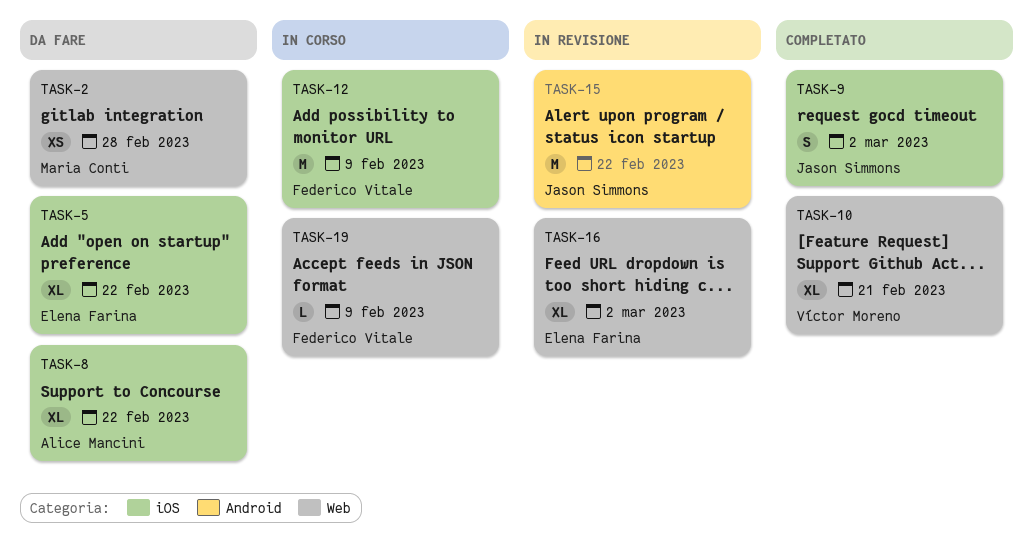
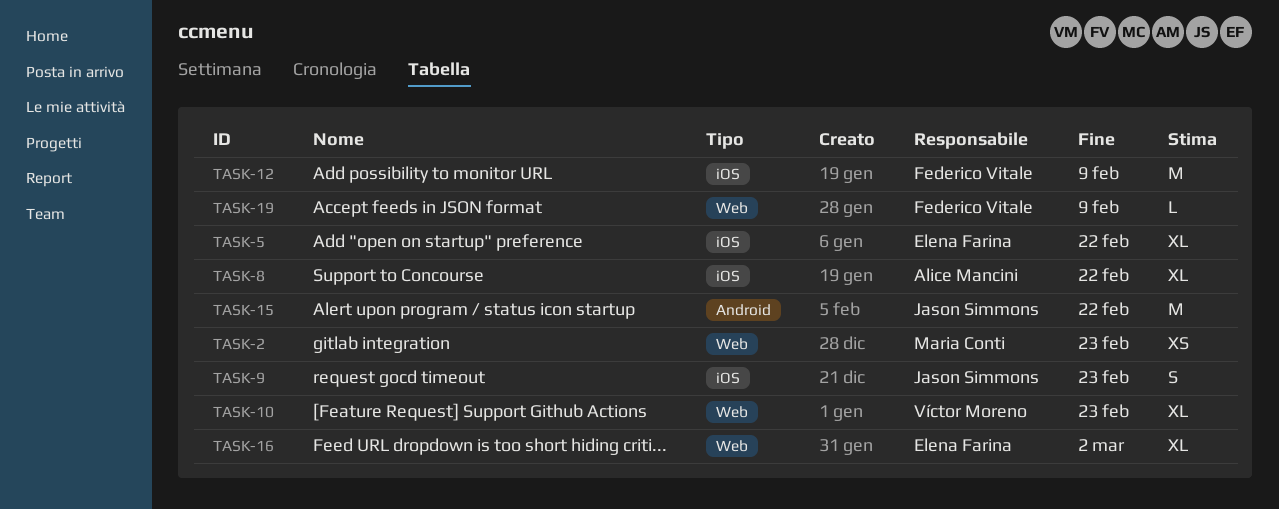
TASK-2, due: Feb 28 -> Feb 23
TASK-9, due: Mar 2 -> Feb 23
TASK-10, due: Feb 21 -> Feb 23

